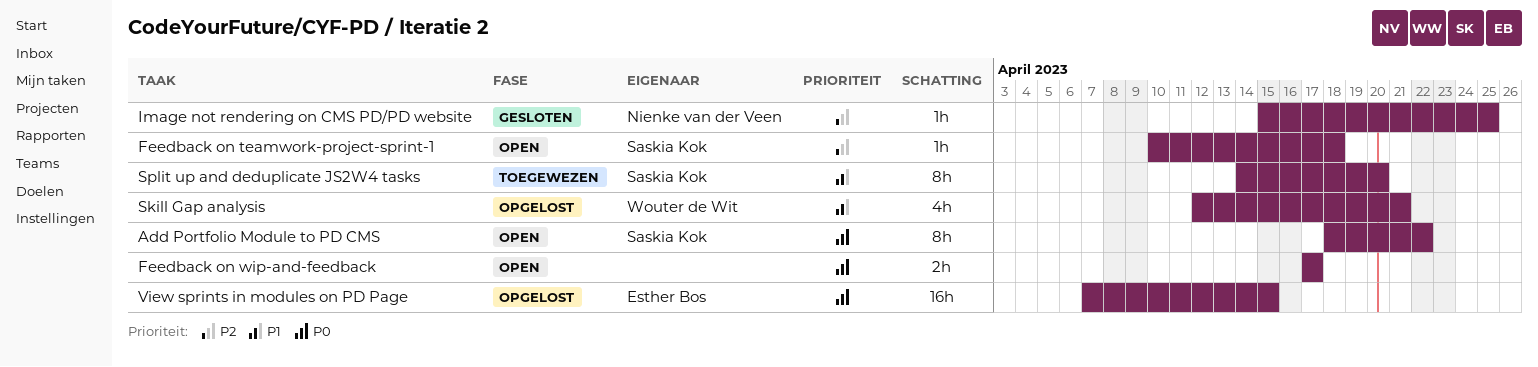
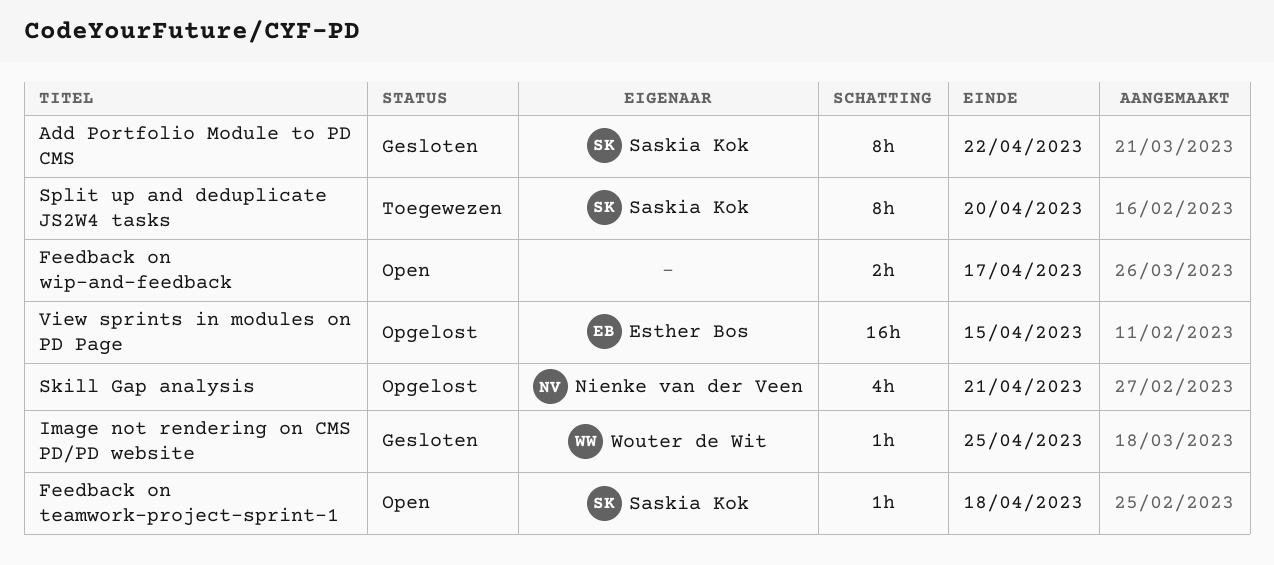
Add Portfolio Module to PD CMS, status: Open -> Gesloten
Image not rendering on CMS PD/PD website, owner: Nienke van der Veen -> Wouter de Wit
Skill Gap analysis, owner: Wouter de Wit -> Nienke van der Veen

